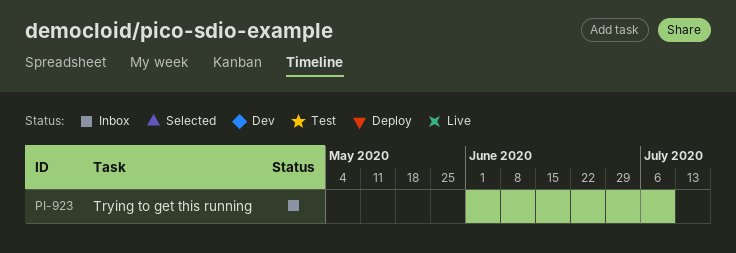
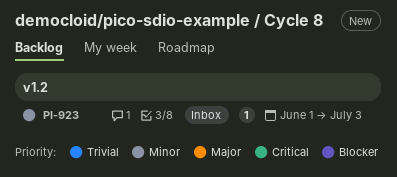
PI-923, due: Jul 10 -> Jul 3

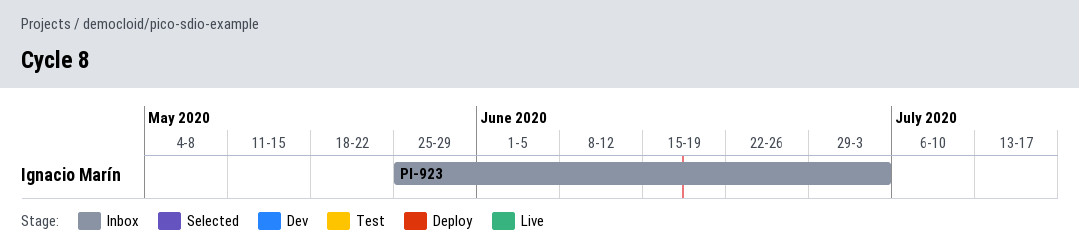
PI-923, start: Jun 1 -> May 25

